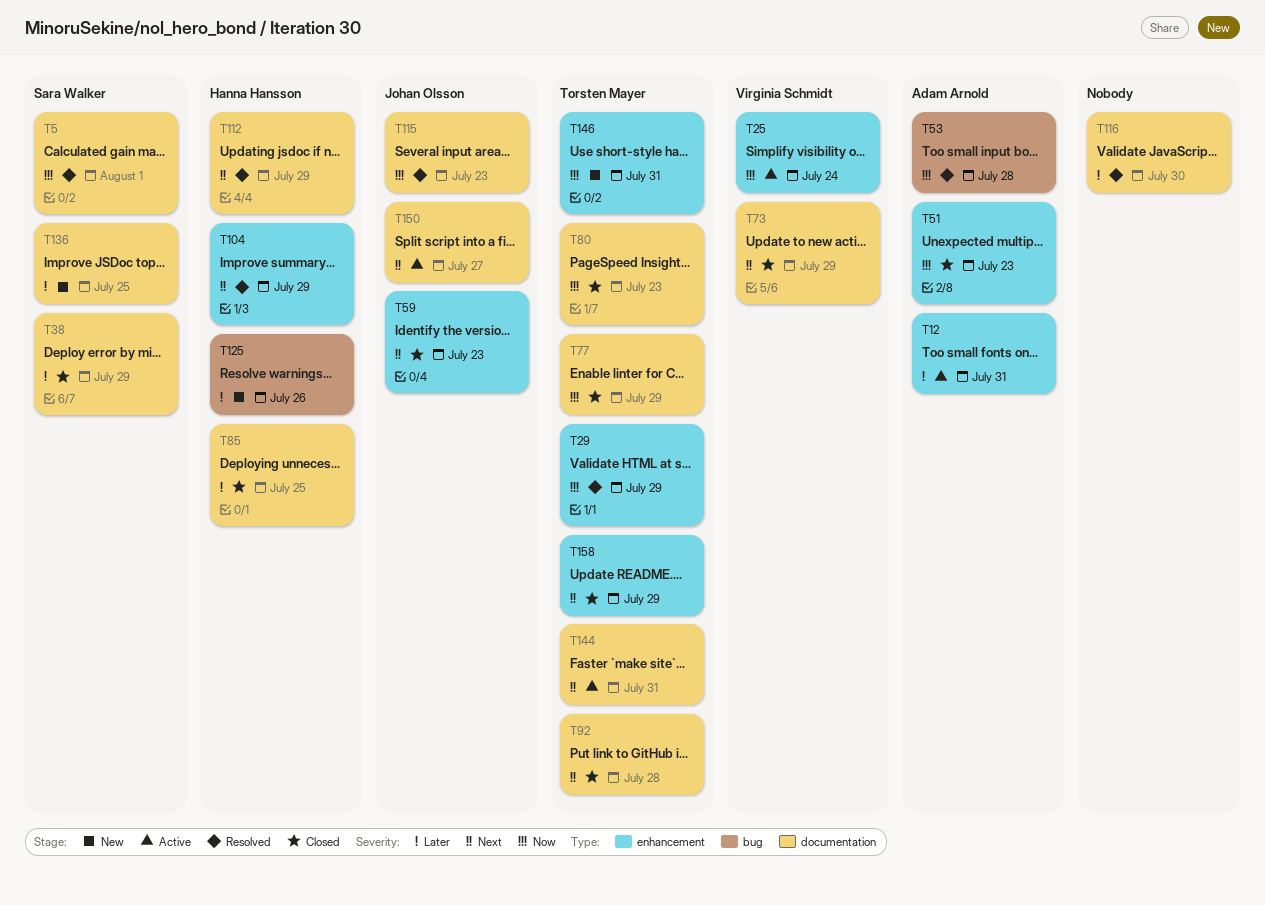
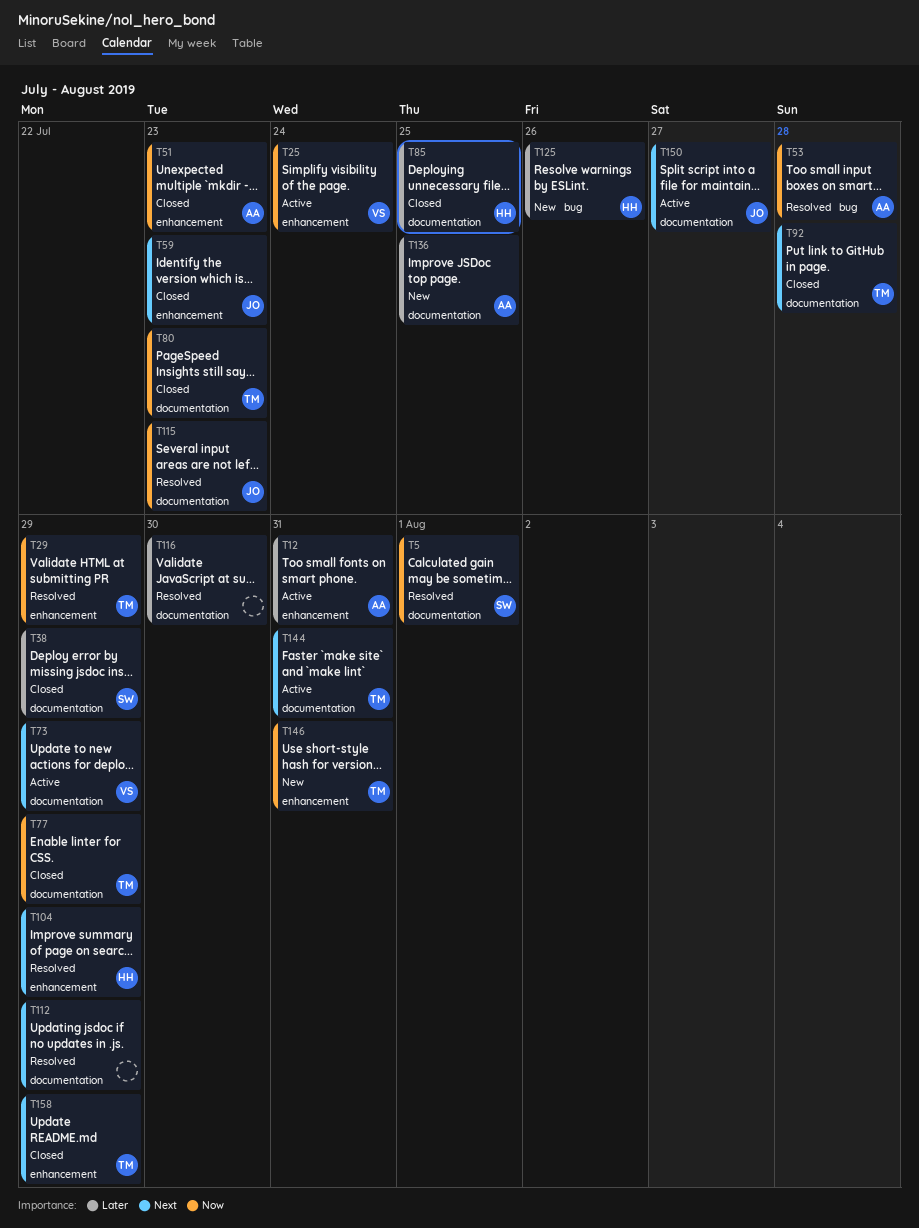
T73, status: Closed -> Active
T112, owner: Hanna Hansson -> none
T136, owner: Sara Walker -> Adam Arnold

